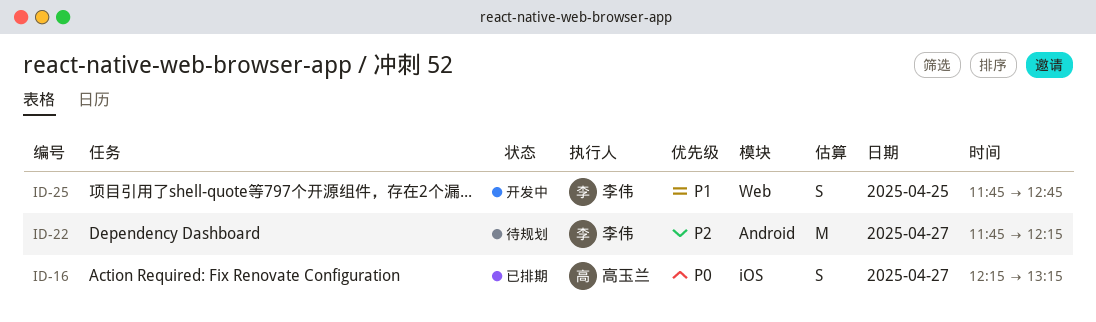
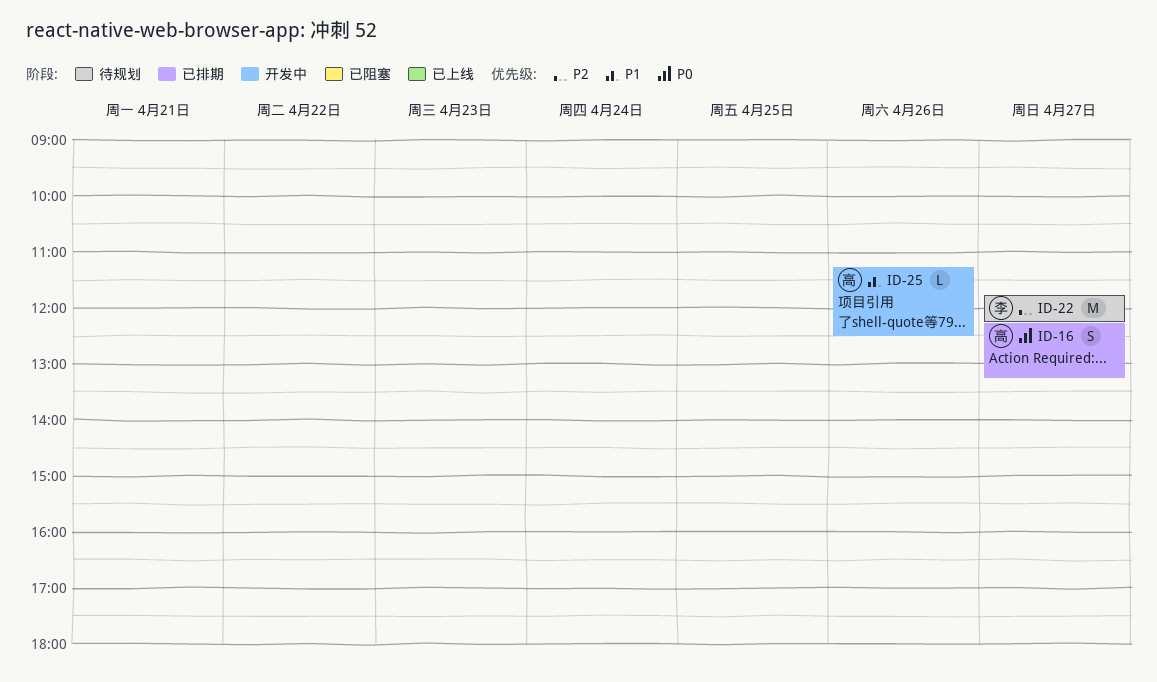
ID-25, owner: 李伟 -> 高玉兰
ID-25, estimate: S -> L
ID-25, day: Apr 25 -> Apr 26
ID-25, begins: 11:45 -> 11:15
ID-25, ends: 12:45 -> 12:30

